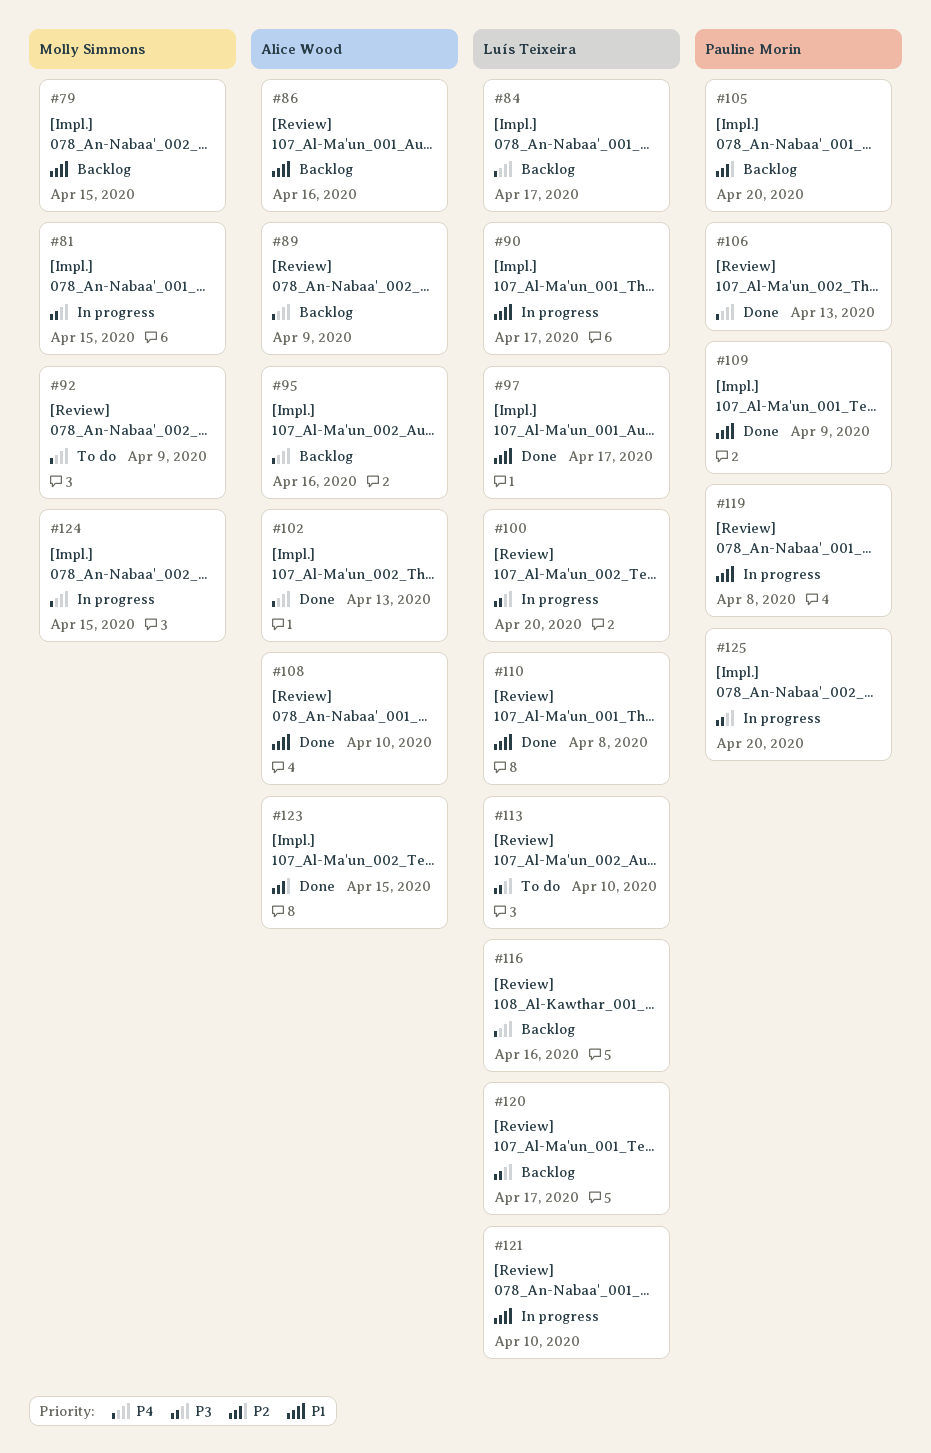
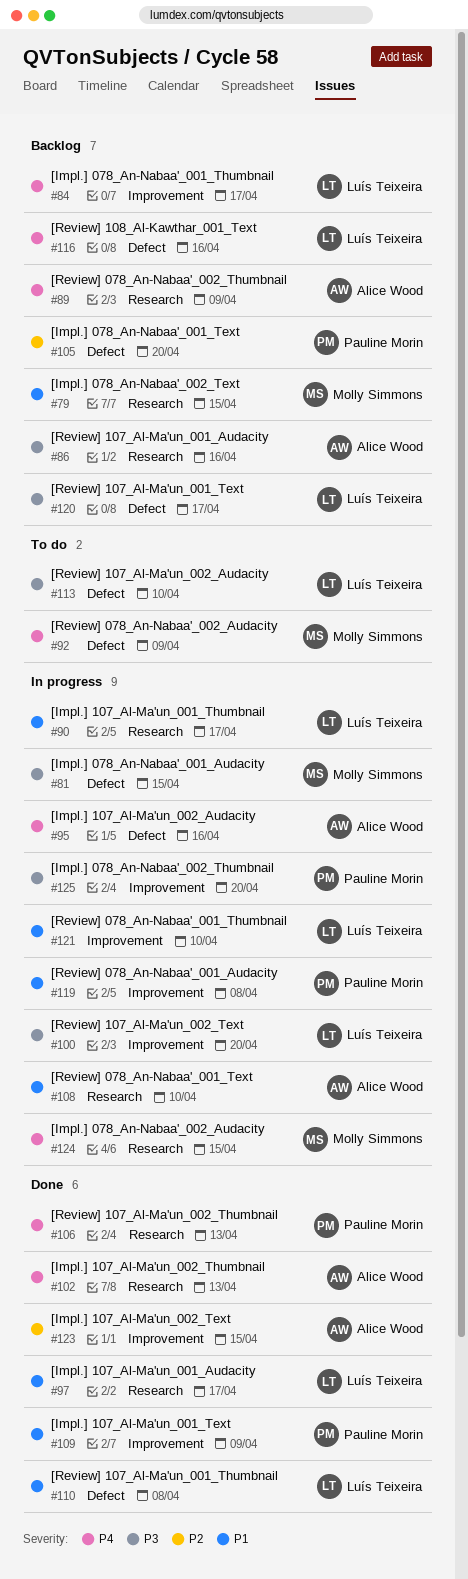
#86, priority: P1 -> P3
#95, status: Backlog -> In progress
#108, status: Done -> In progress

